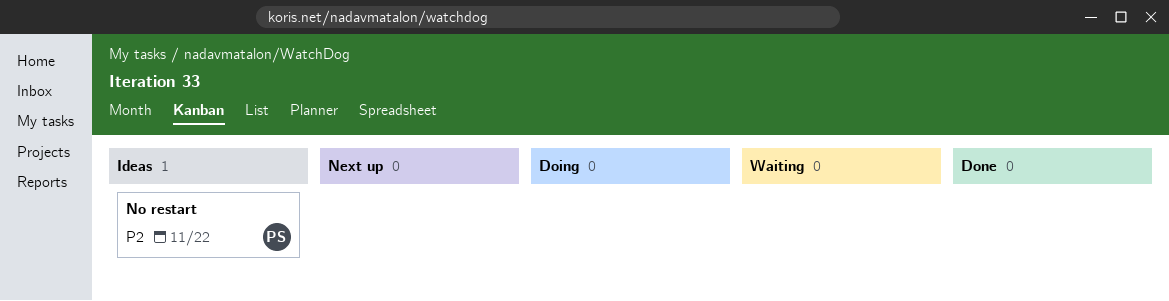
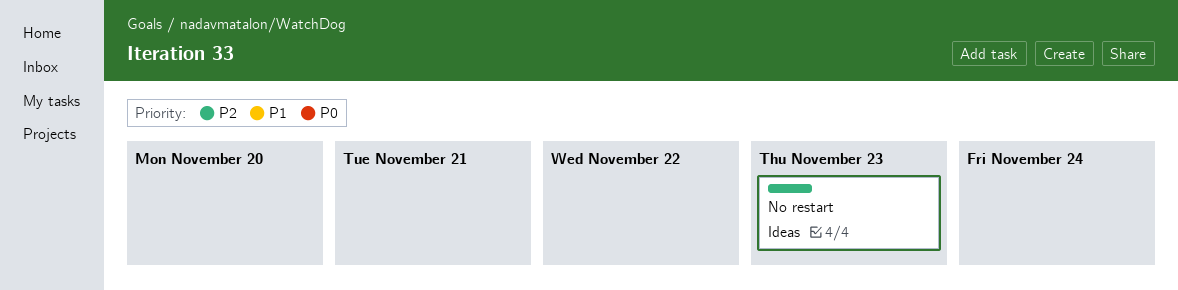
No restart, due: Nov 22 -> Nov 23

